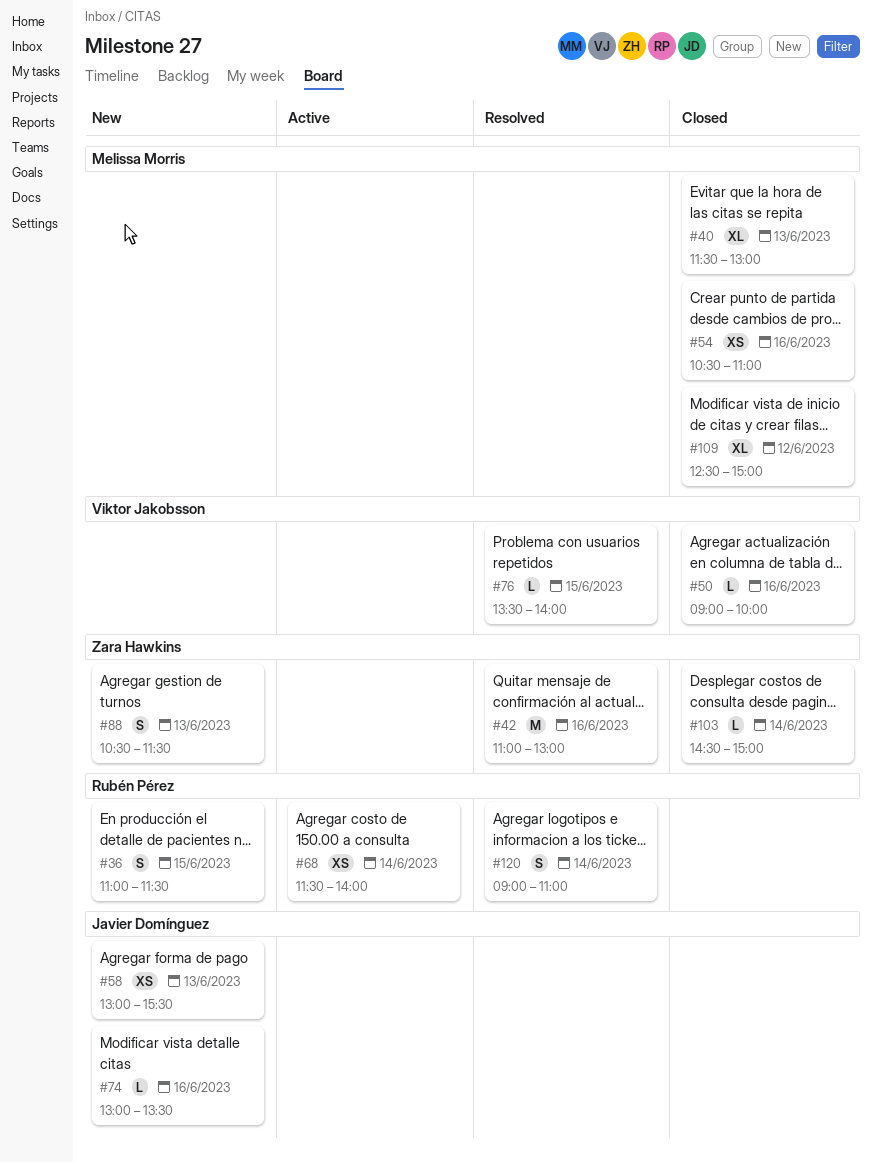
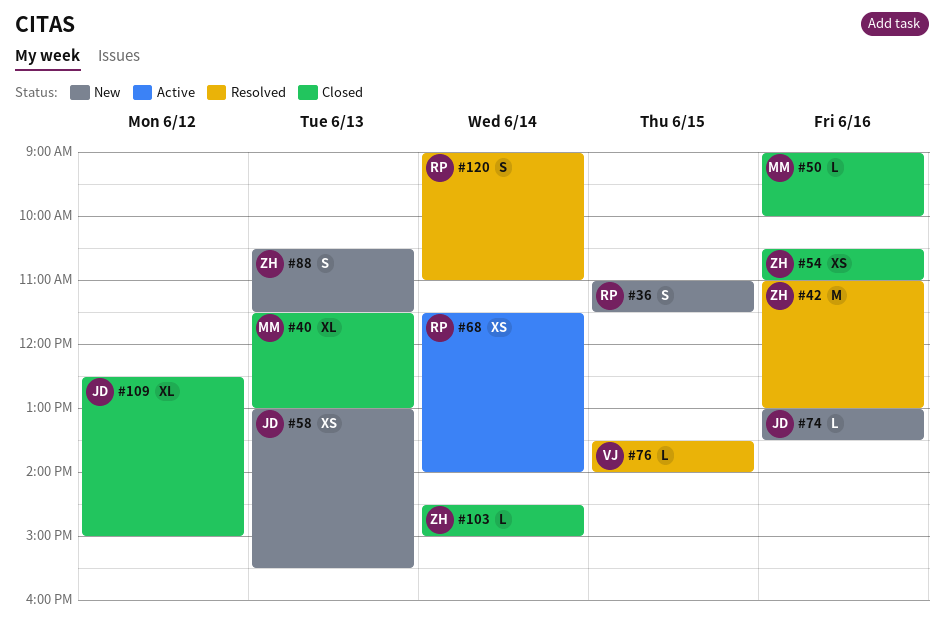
#50, owner: Viktor Jakobsson -> Melissa Morris
#54, owner: Melissa Morris -> Zara Hawkins
#109, owner: Melissa Morris -> Javier Domínguez

